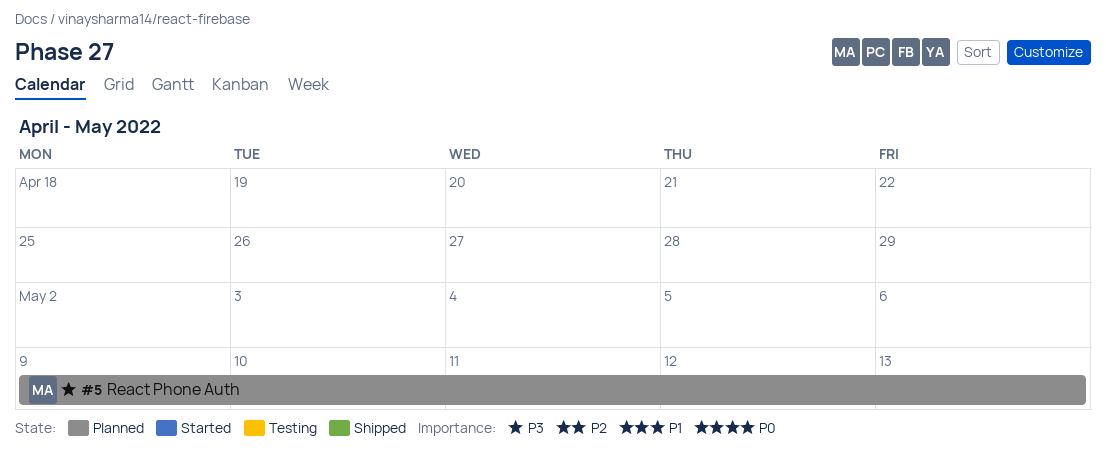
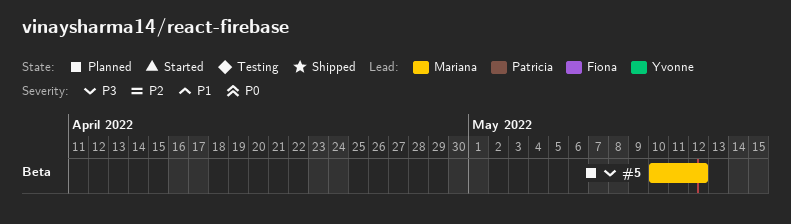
#5, start: May 9 -> May 10
#5, due: May 13 -> May 12

